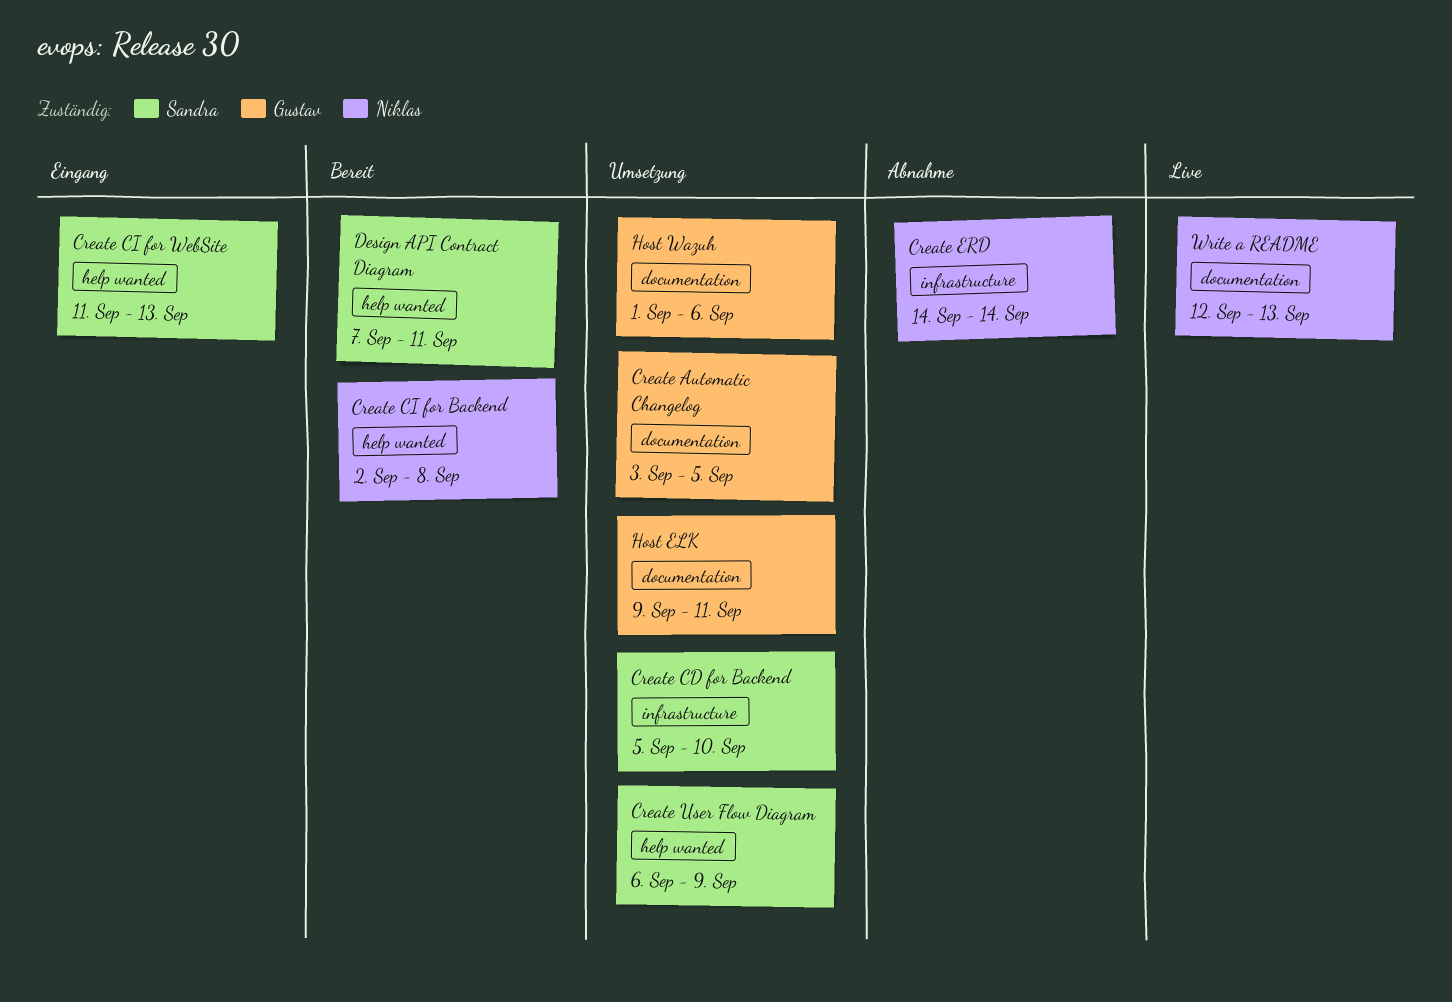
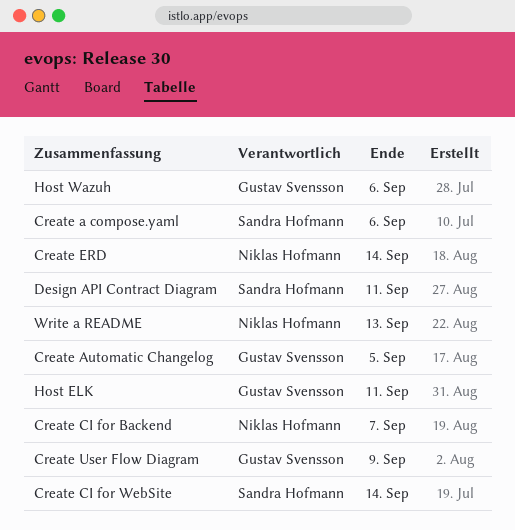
Create a compose.yaml: none -> present
Create CD for Backend: present -> none
Create CI for Backend, due: Sep 8 -> Sep 7
Create CI for WebSite, due: Sep 13 -> Sep 14
Create User Flow Diagram, owner: Sandra Hofmann -> Gustav Svensson

